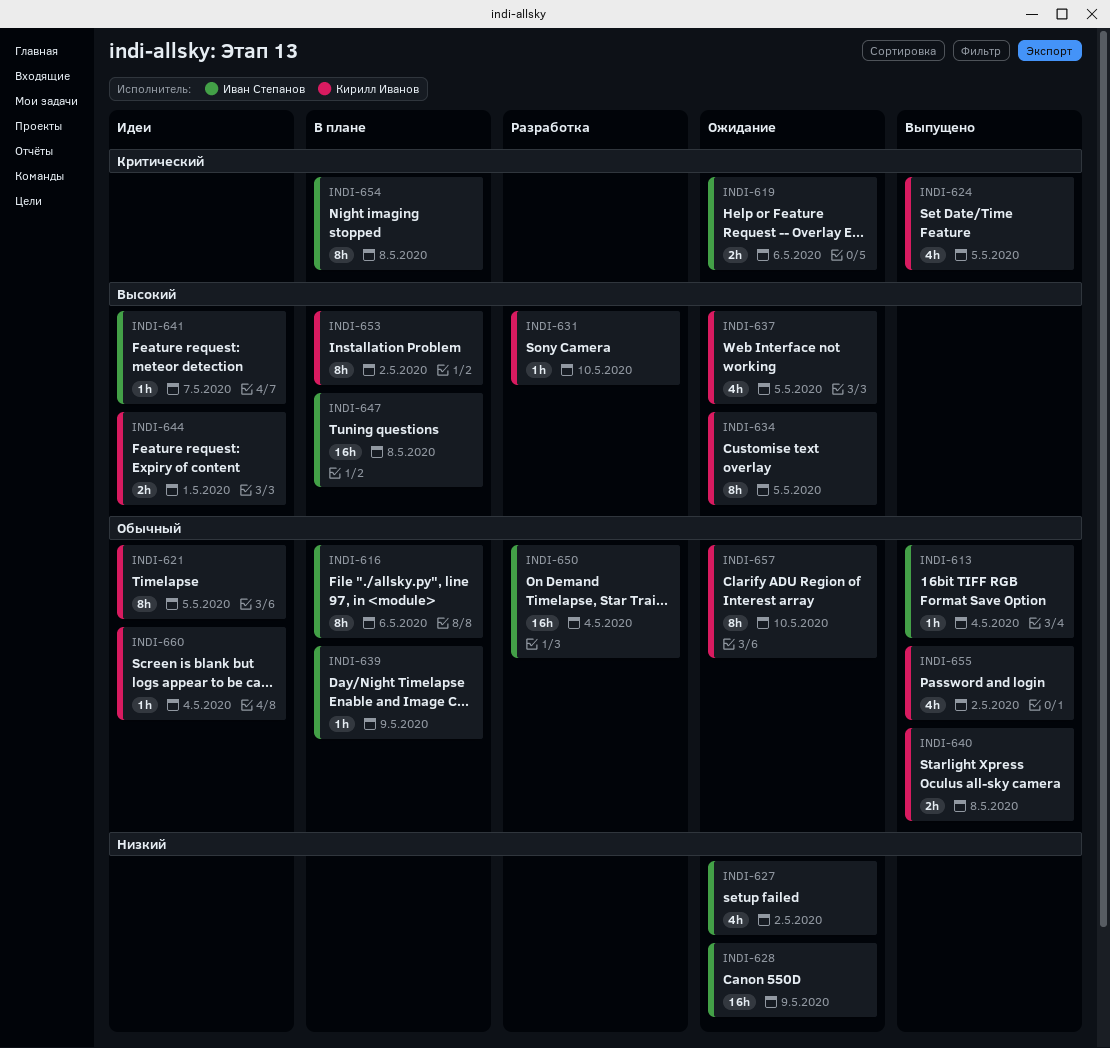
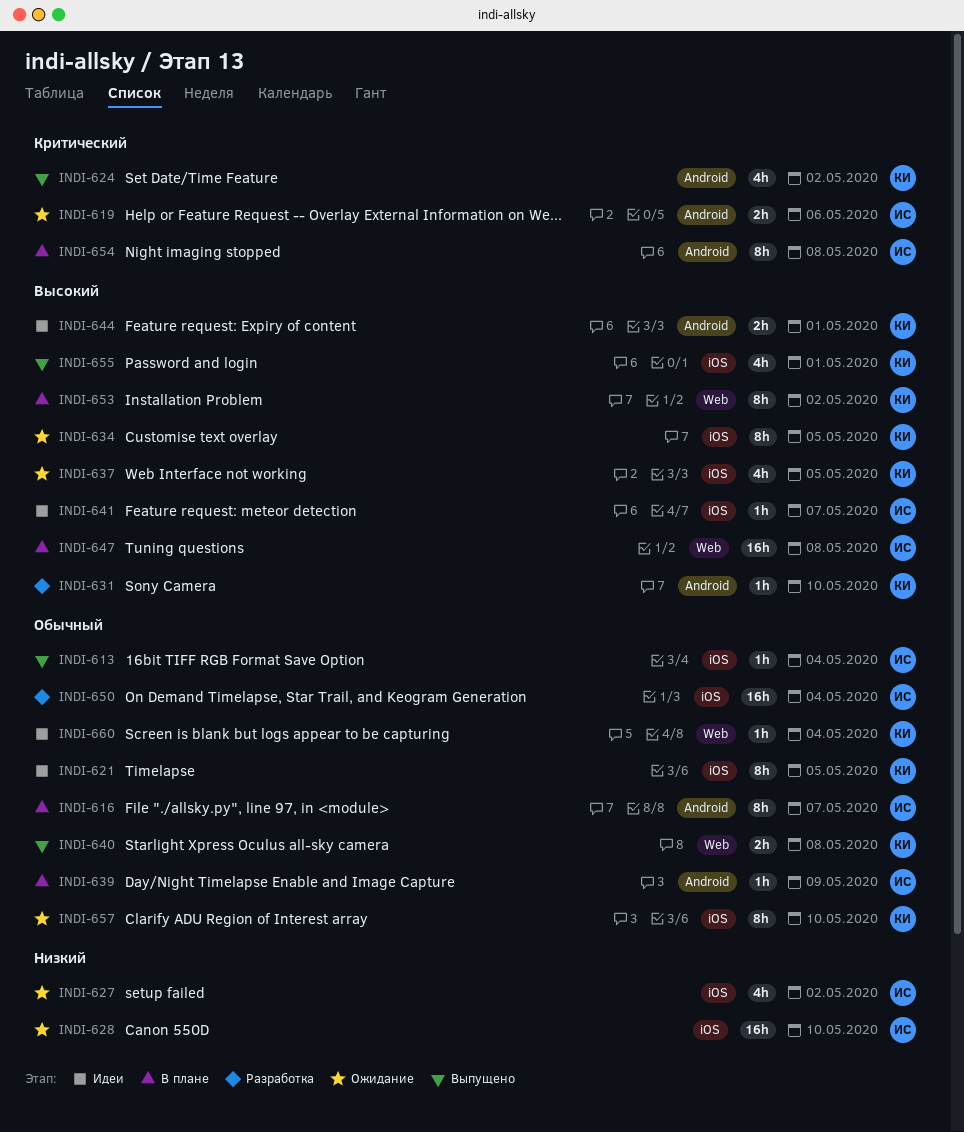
INDI-616, due: May 6 -> May 7
INDI-624, due: May 5 -> May 2
INDI-628, due: May 9 -> May 10
INDI-655, priority: Обычный -> Высокий
INDI-655, due: May 2 -> May 1

